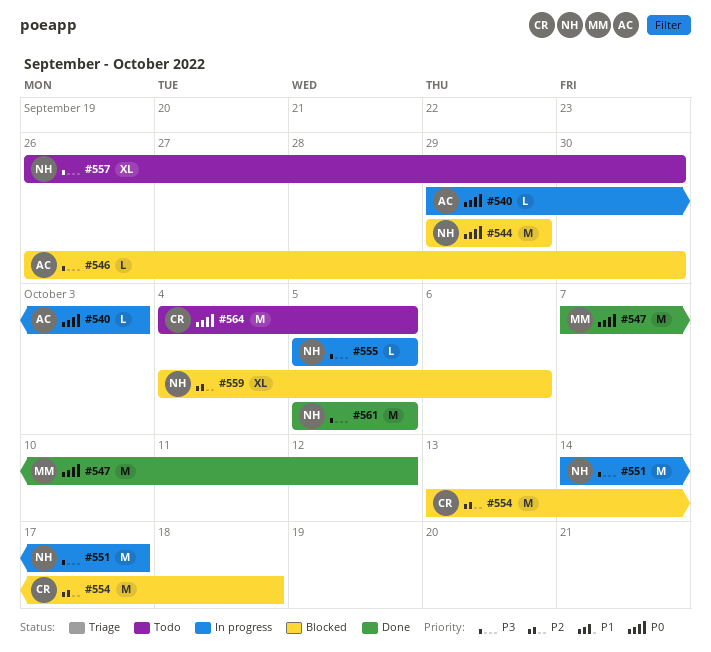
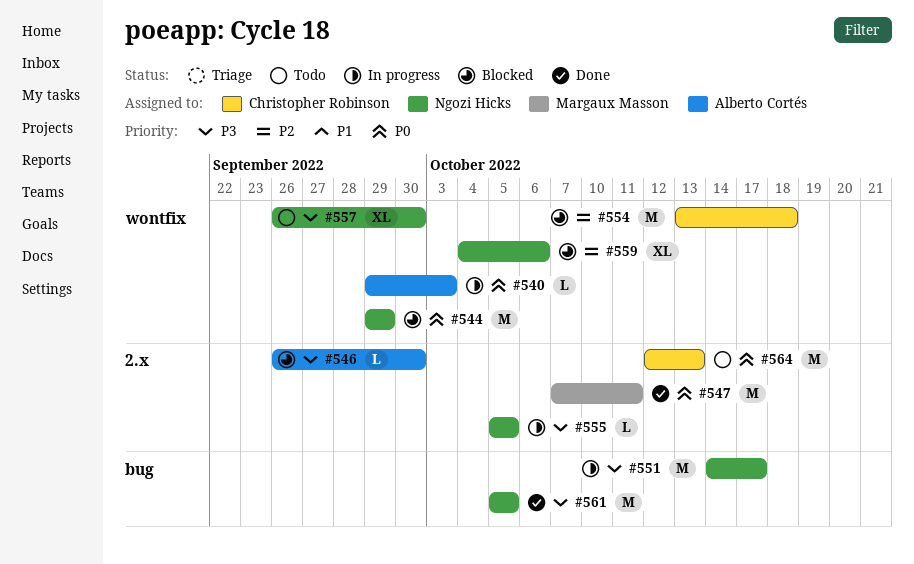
#547, due: Oct 12 -> Oct 11
#564, start: Oct 4 -> Oct 12
#564, due: Oct 5 -> Oct 13

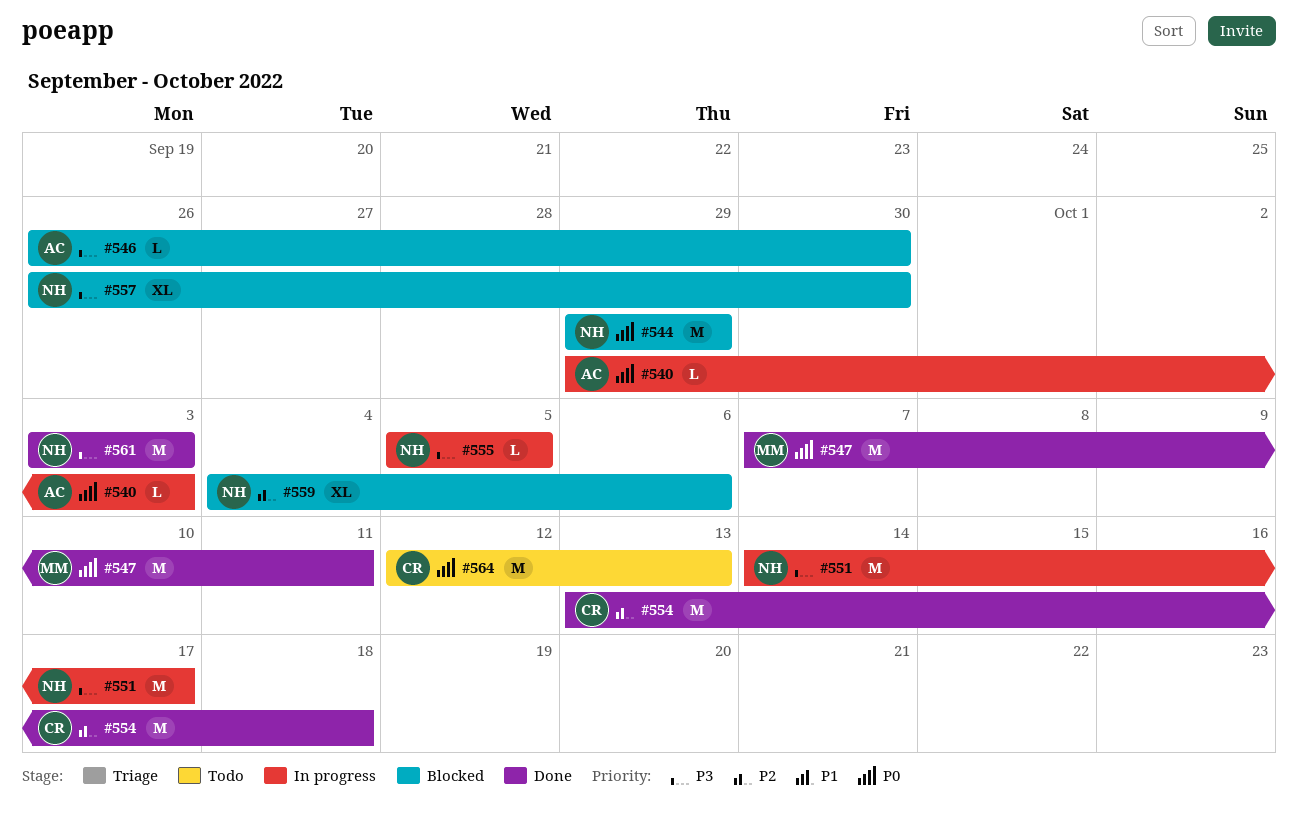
#554, status: Blocked -> Done
#557, status: Todo -> Blocked
#561, start: Oct 5 -> Oct 3
#561, due: Oct 5 -> Oct 3

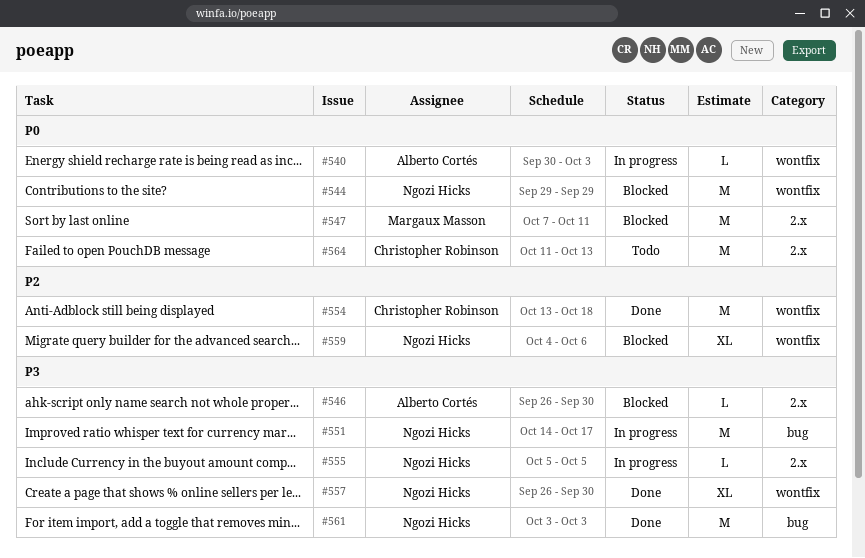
#540, start: Sep 29 -> Sep 30
#547, status: Done -> Blocked
#557, status: Blocked -> Done
#564, start: Oct 12 -> Oct 11

